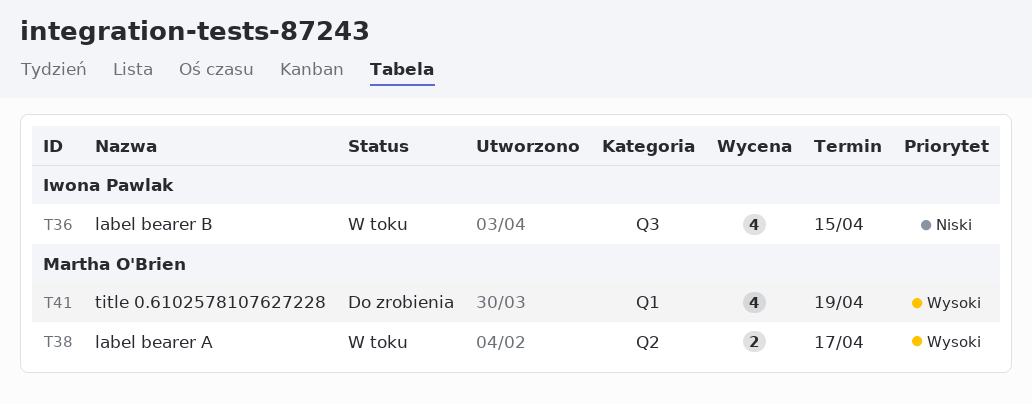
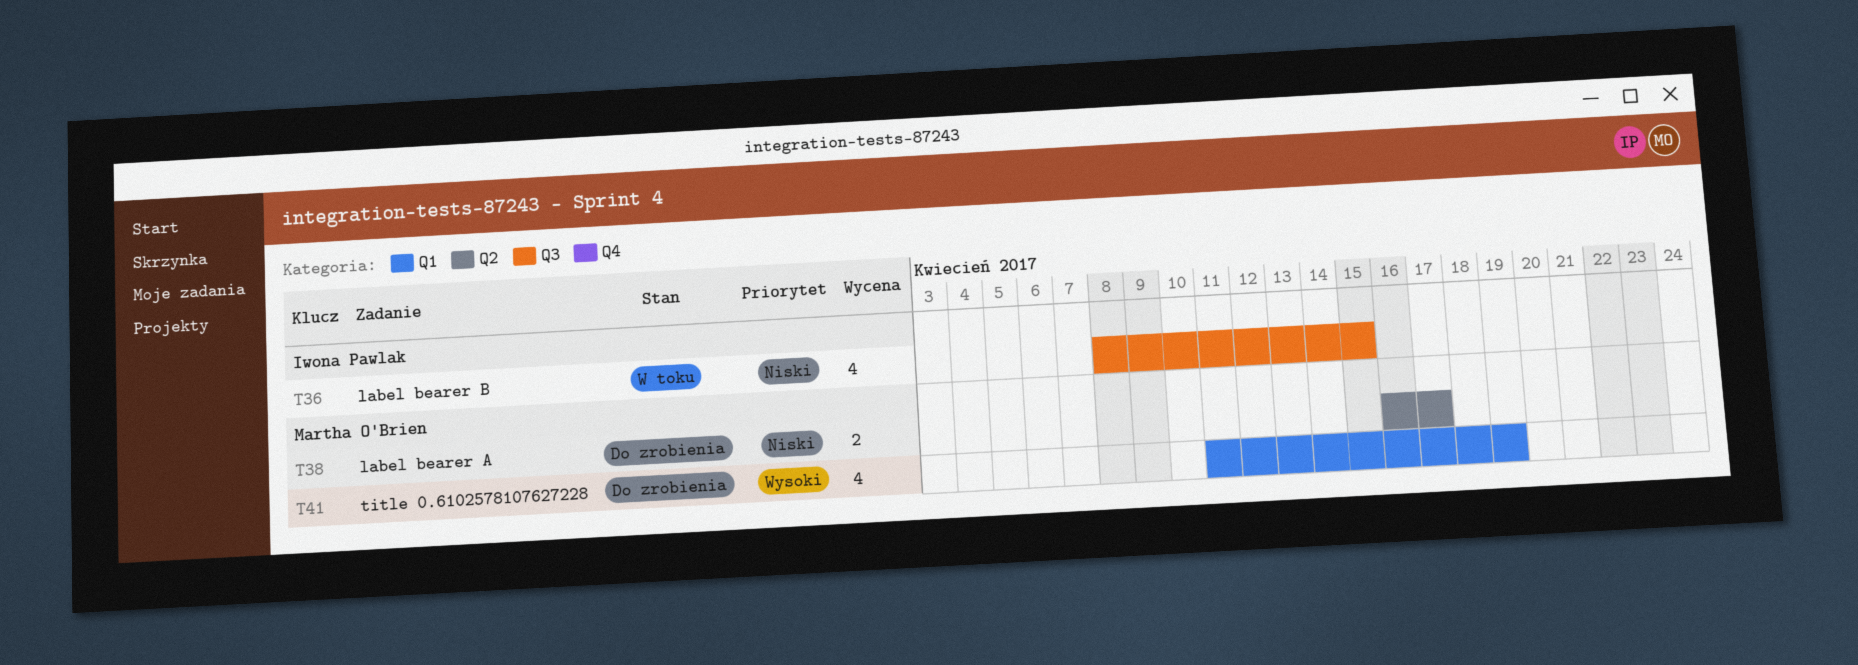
T38, status: W toku -> Do zrobienia
T38, priority: Wysoki -> Niski

